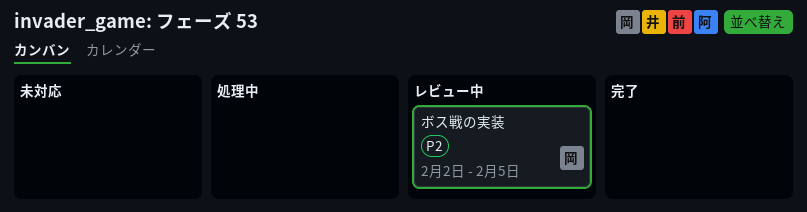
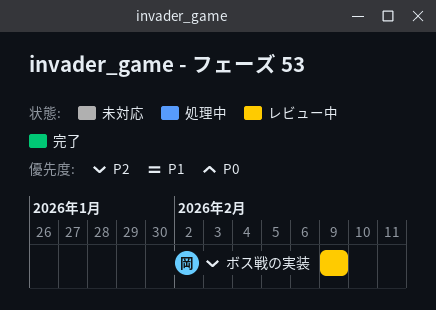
ボス戦の実装, start: Feb 2 -> Feb 9
ボス戦の実装, due: Feb 5 -> Feb 9

